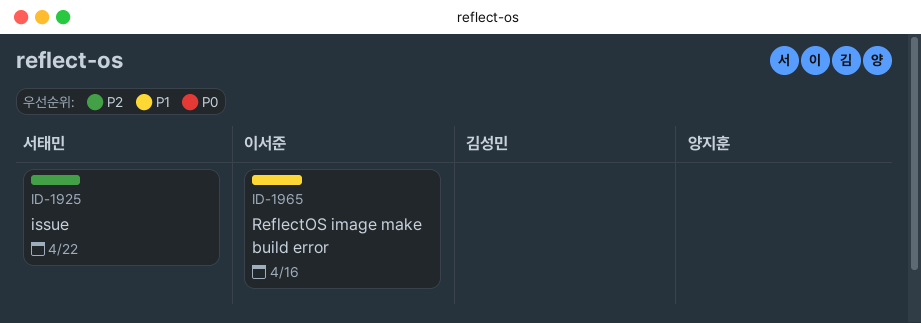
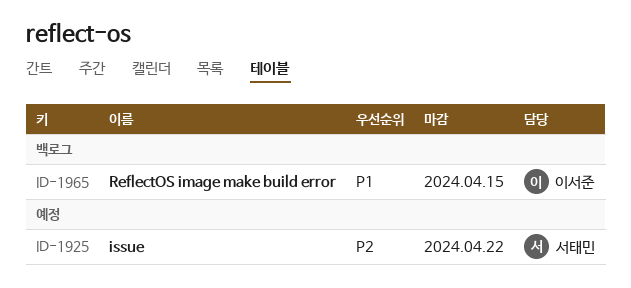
ID-1965, due: Apr 16 -> Apr 15

